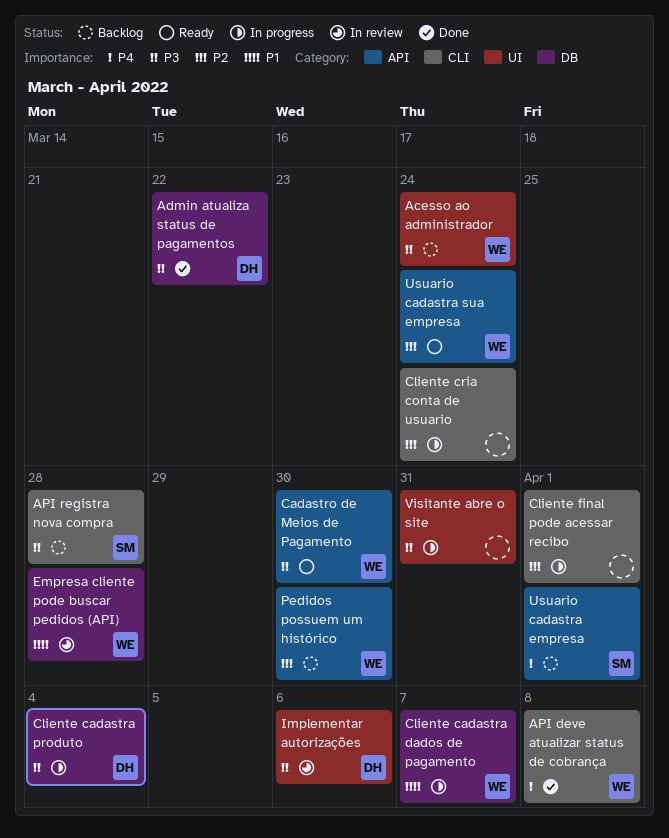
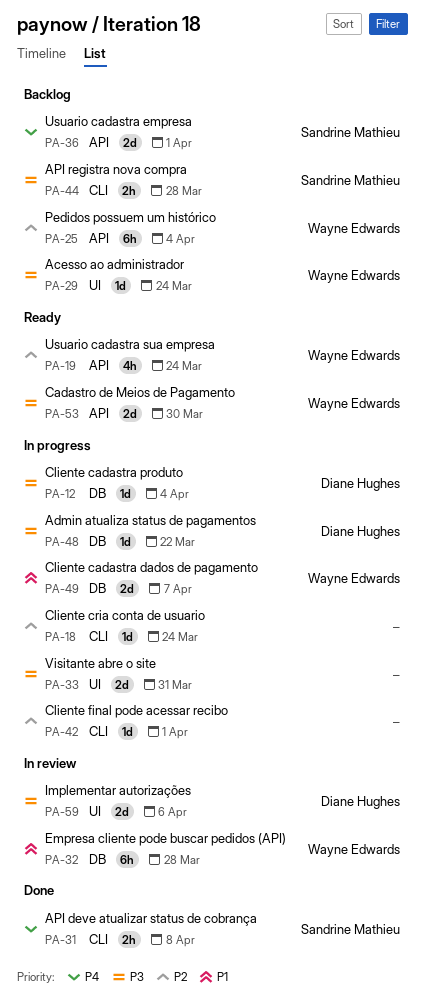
Admin atualiza status de pagamentos, status: Done -> In progress
API deve atualizar status de cobrança, owner: Wayne Edwards -> Sandrine Mathieu
Pedidos possuem um histórico, due: Mar 30 -> Apr 4

